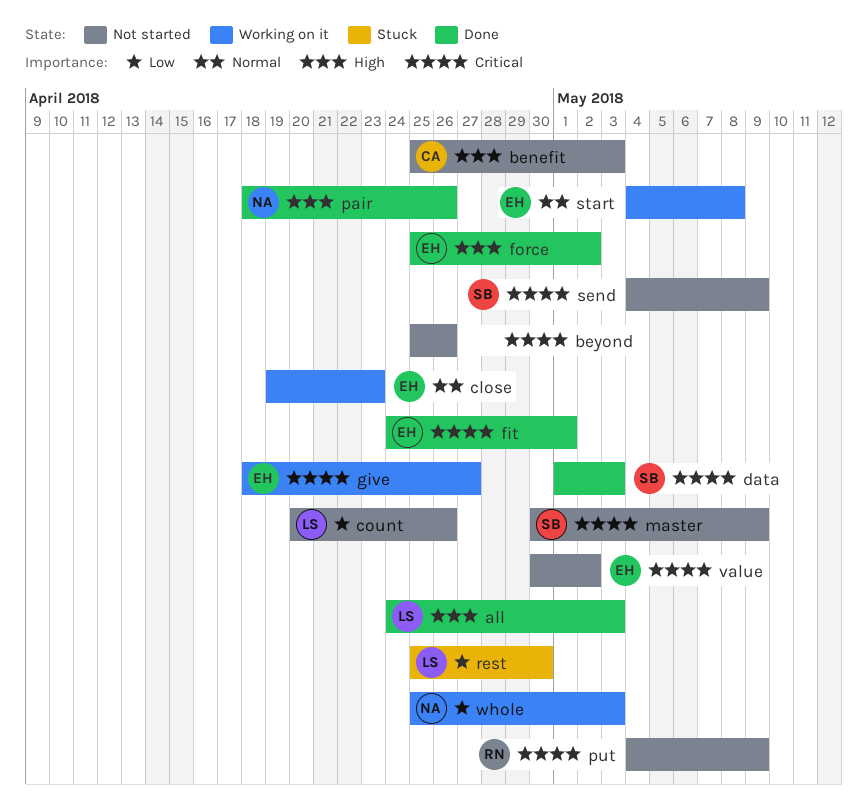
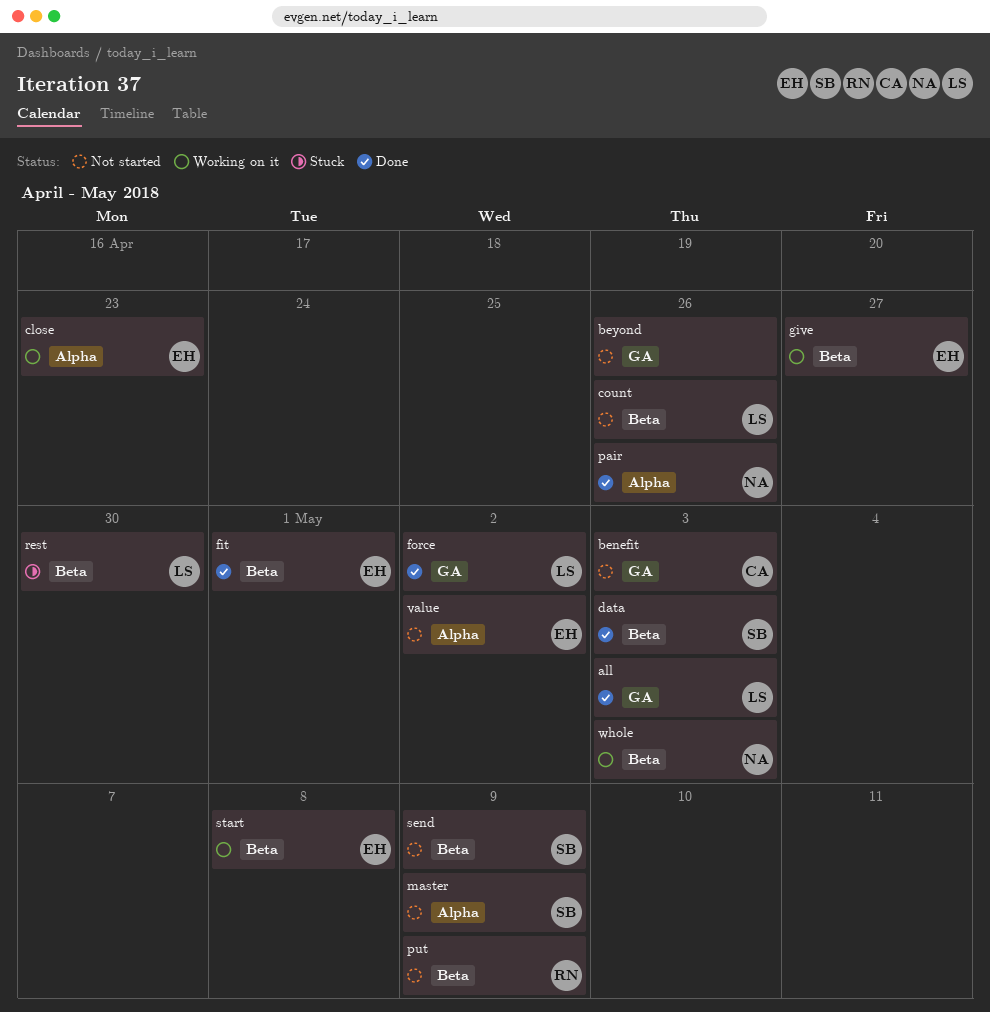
force, owner: EH -> LS

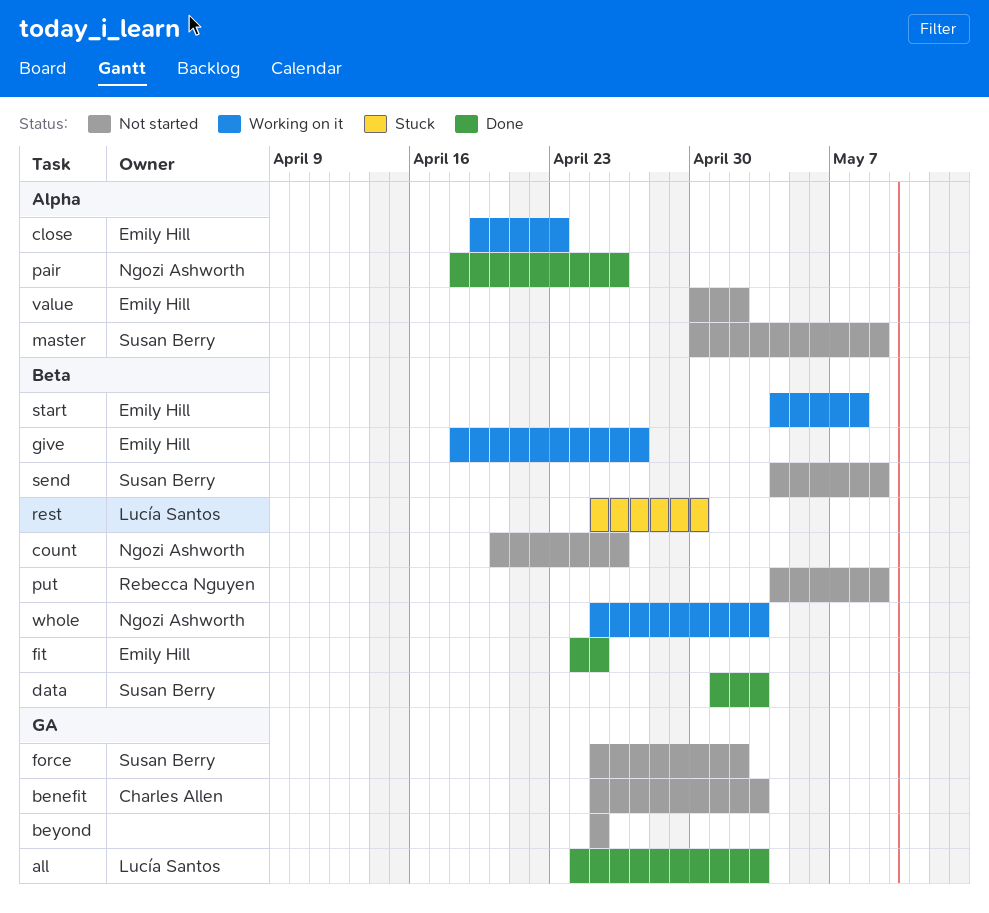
beyond, due: Apr 26 -> Apr 25
count, owner: Lucía Santos -> Ngozi Ashworth
fit, due: May 1 -> Apr 25
force, status: Done -> Not started
force, owner: Lucía Santos -> Susan Berry

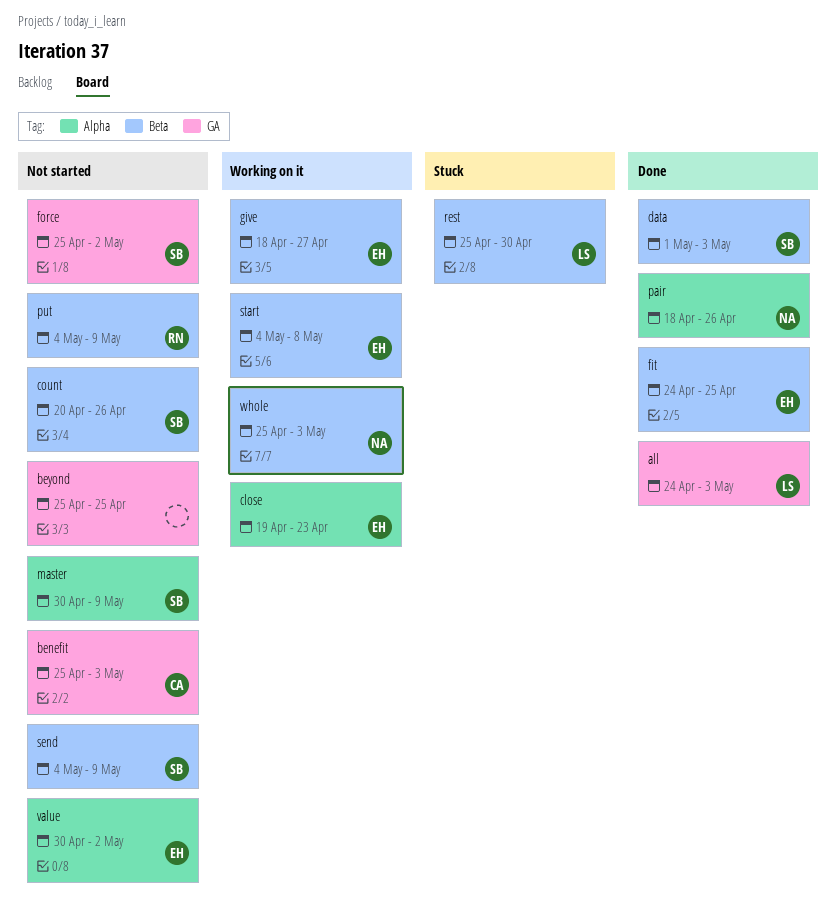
count, owner: Ngozi Ashworth -> Susan Berry

